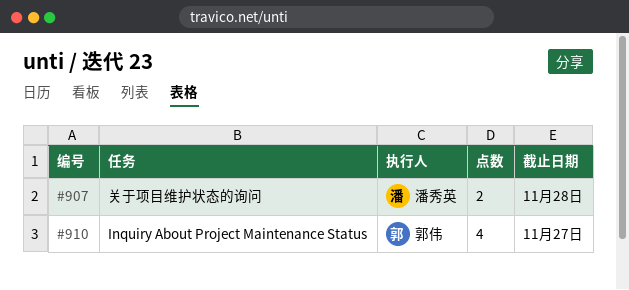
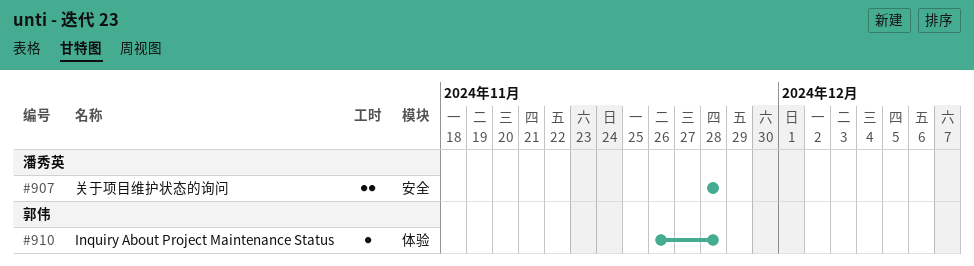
#910, estimate: 4 -> 1
#910, due: Nov 27 -> Nov 28

